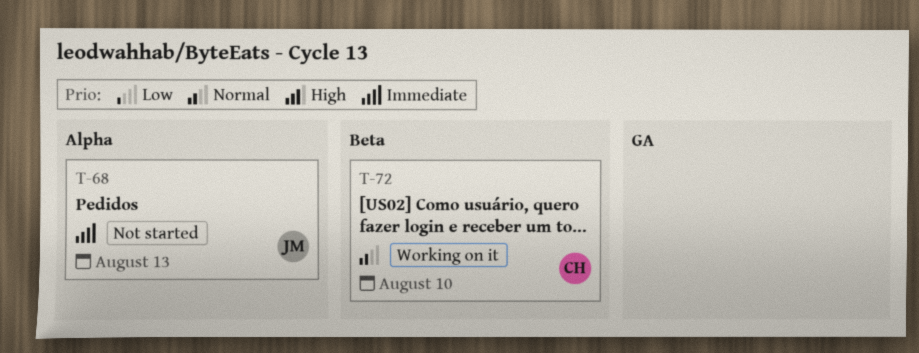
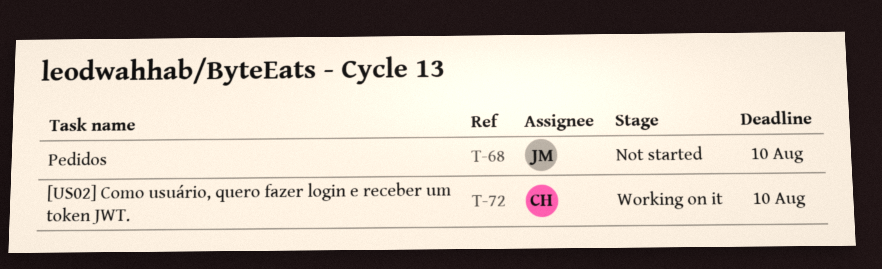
T-68, due: Aug 13 -> Aug 10

